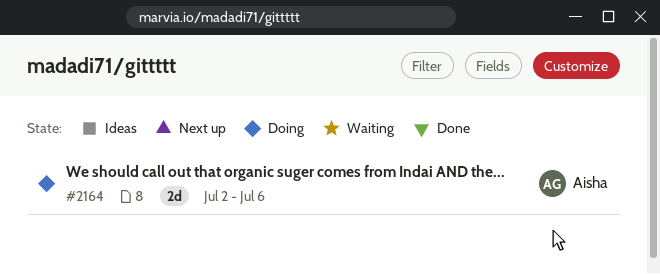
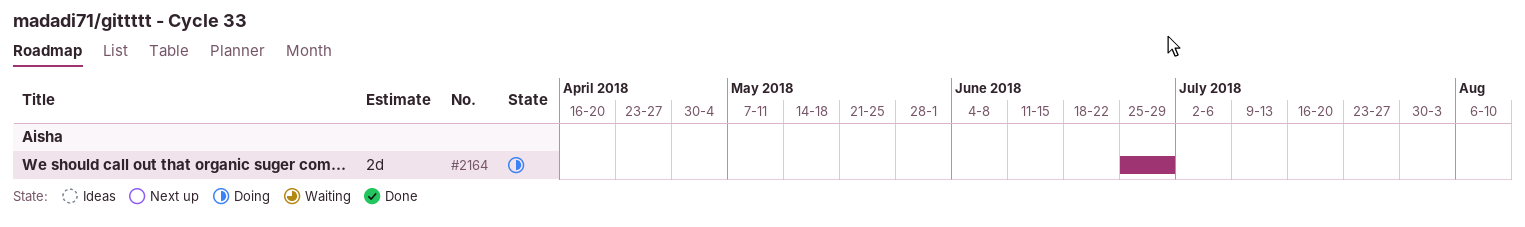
#2164, start: Jul 2 -> Jun 25
#2164, due: Jul 6 -> Jun 29

